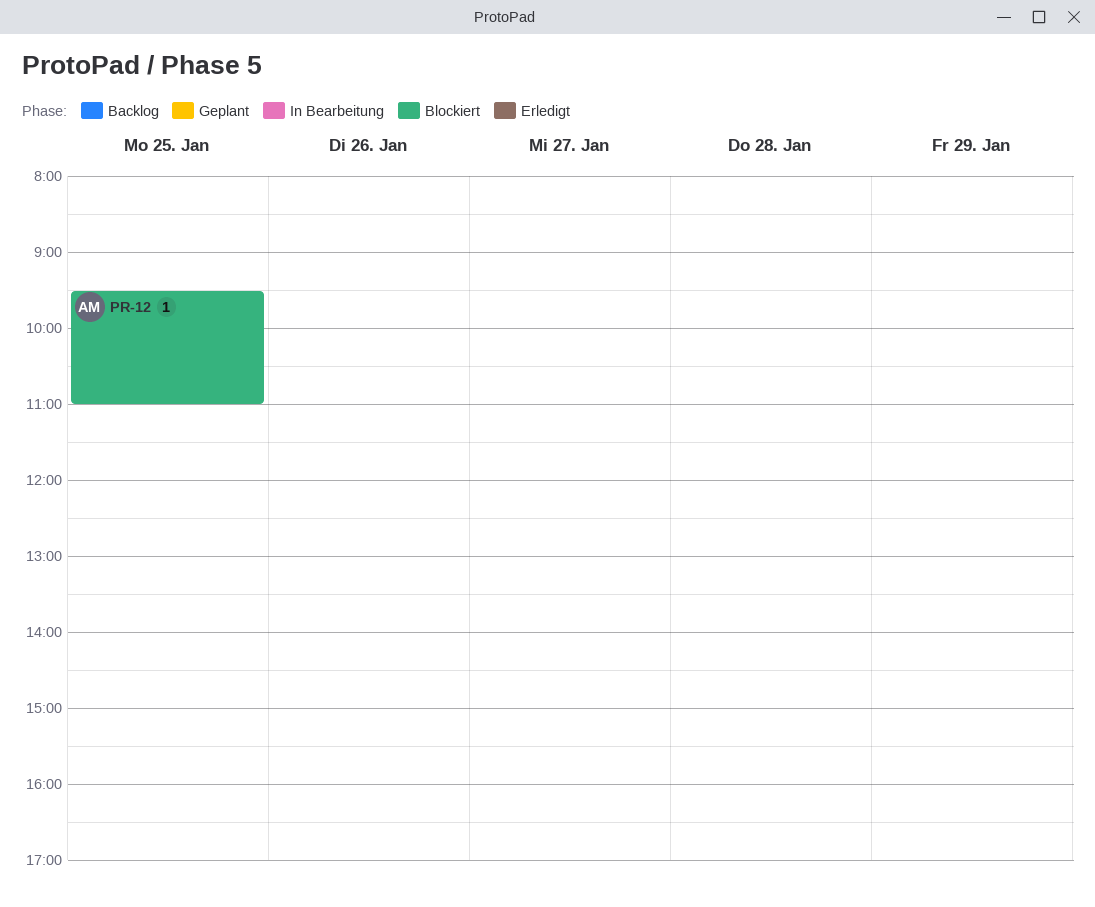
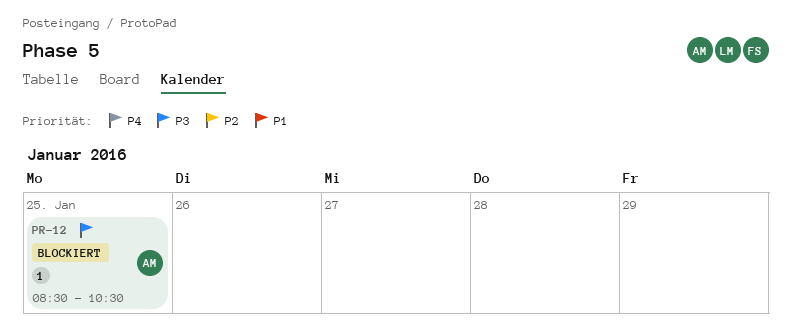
PR-12, begins: 09:30 -> 08:30
PR-12, ends: 11:00 -> 10:30

